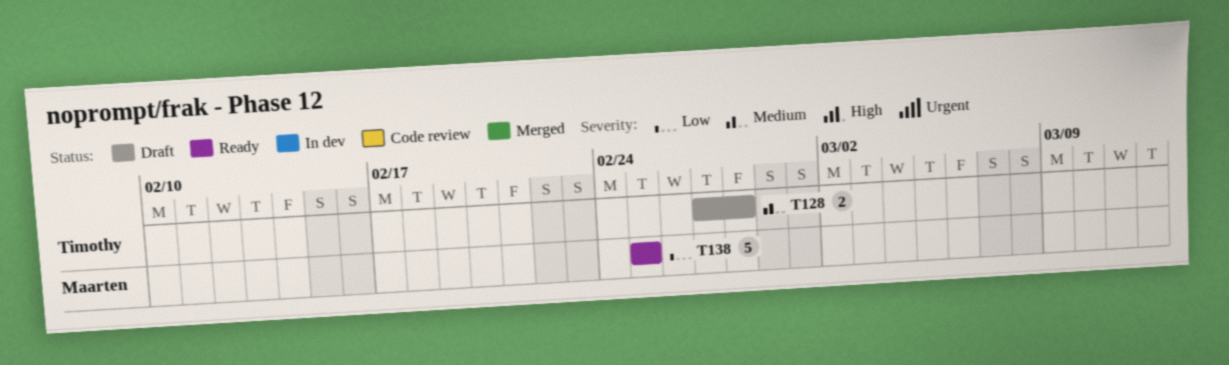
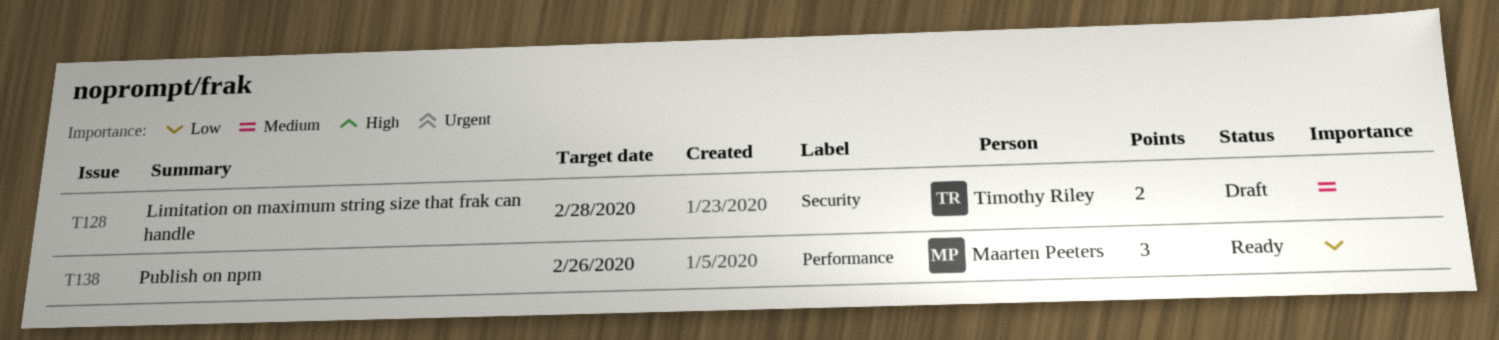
T138, estimate: 5 -> 3
T138, due: Feb 25 -> Feb 26

